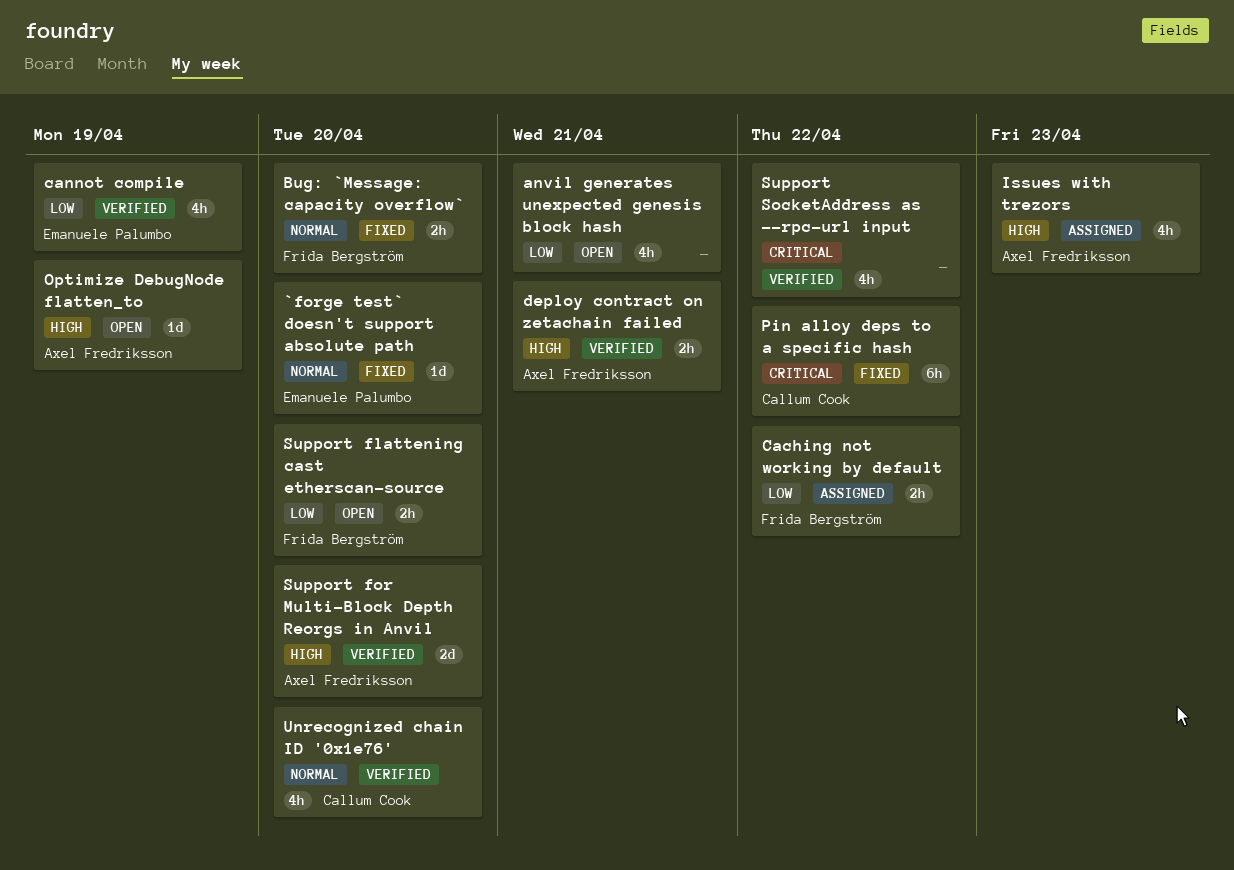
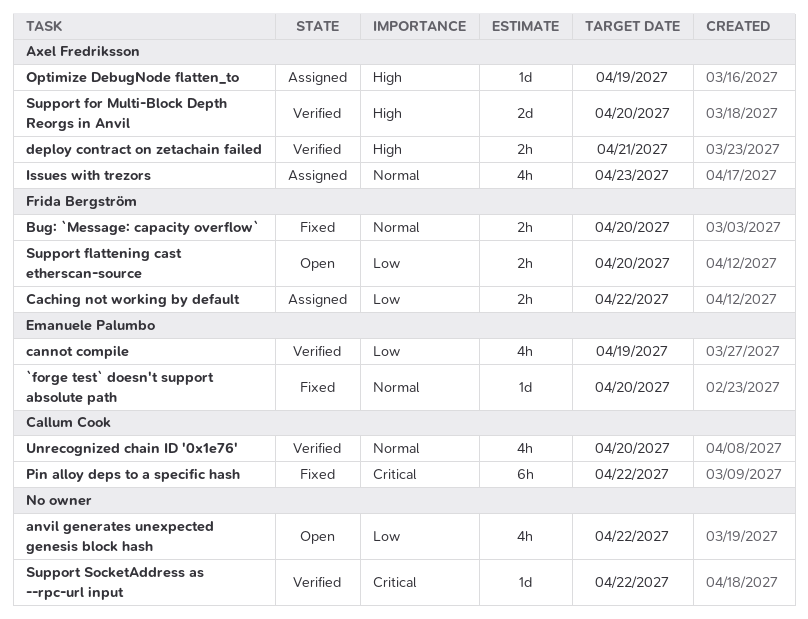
anvil generates unexpected genesis block hash, due: Apr 21 -> Apr 22
Issues with trezors, priority: High -> Normal
Optimize DebugNode flatten_to, status: Open -> Assigned
Support SocketAddress as --rpc-url input, estimate: 4h -> 1d

